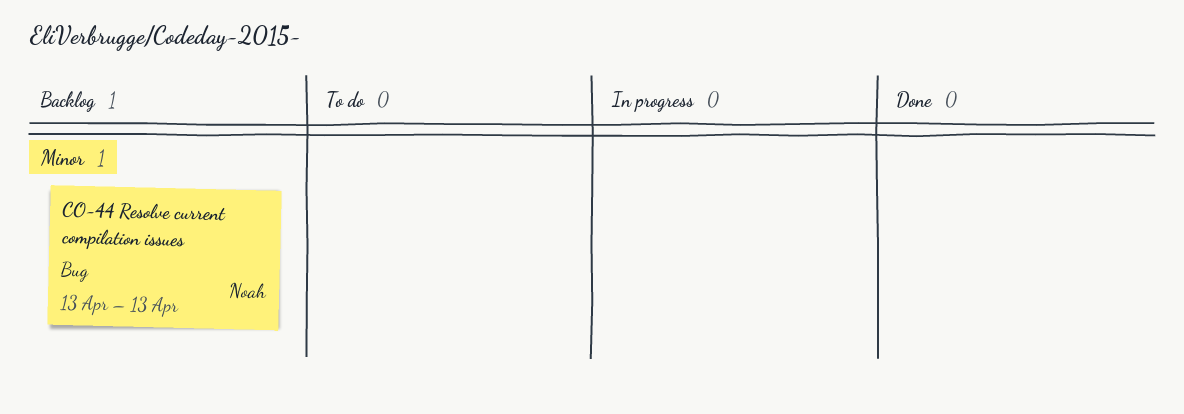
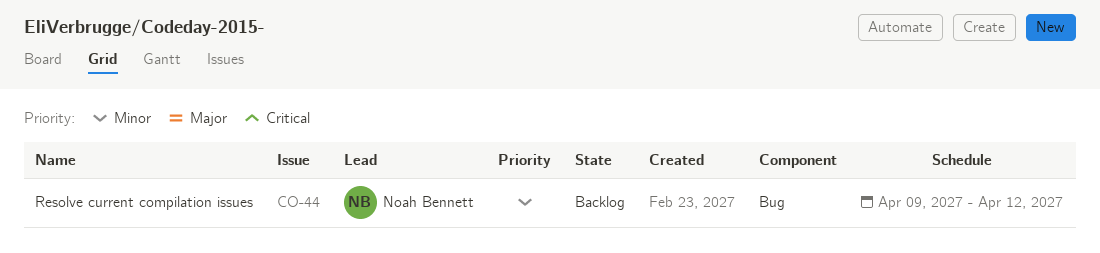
CO-44, start: Apr 13 -> Apr 9
CO-44, due: Apr 13 -> Apr 12

